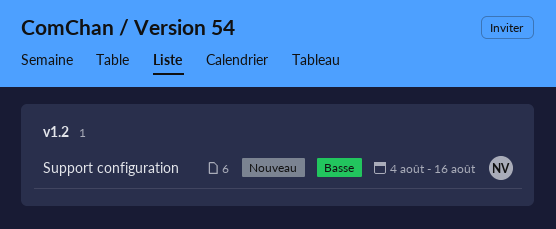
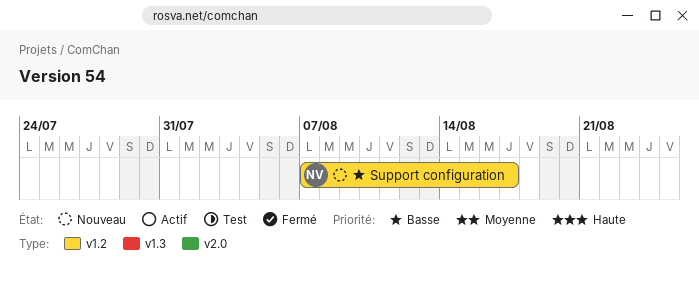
Support configuration, start: Aug 4 -> Aug 7
Support configuration, due: Aug 16 -> Aug 17

